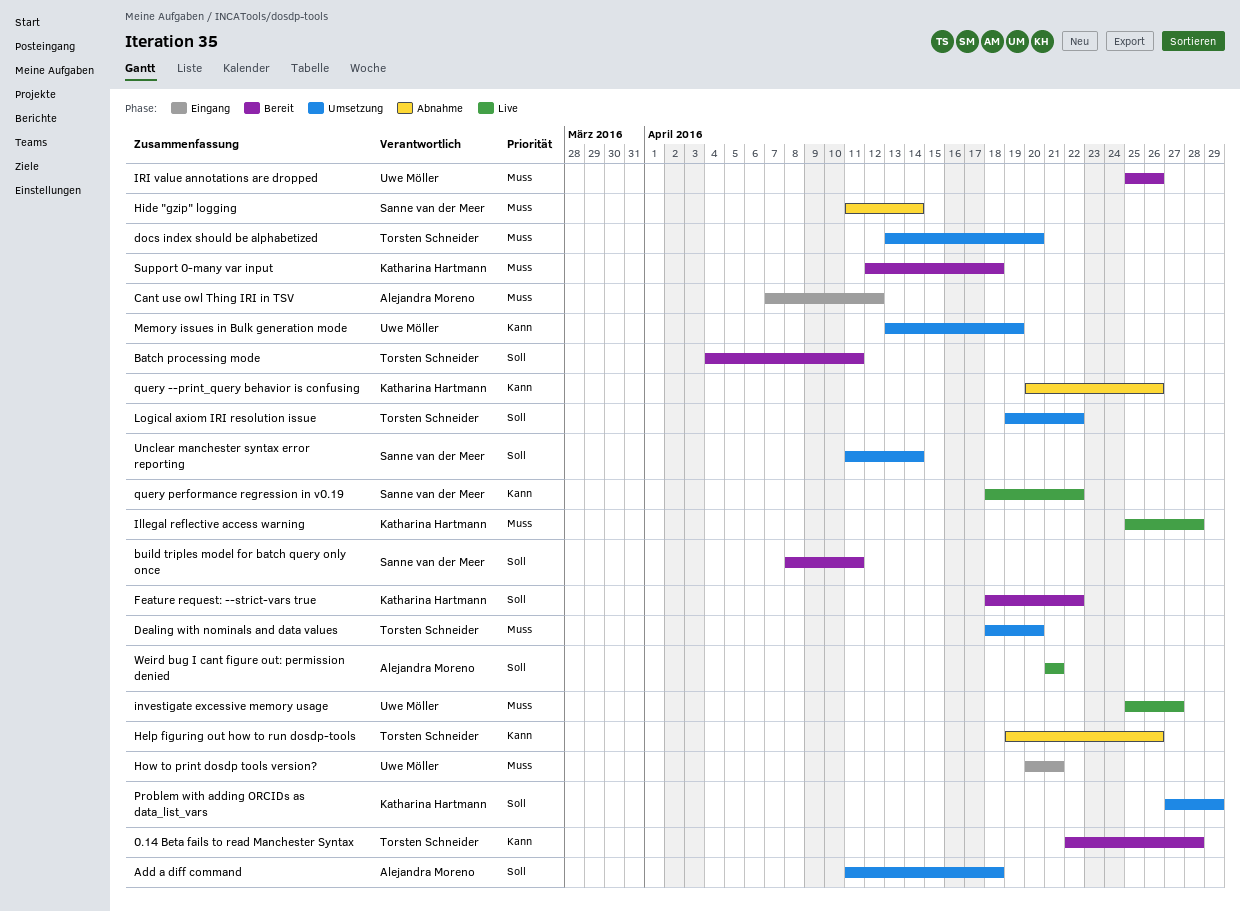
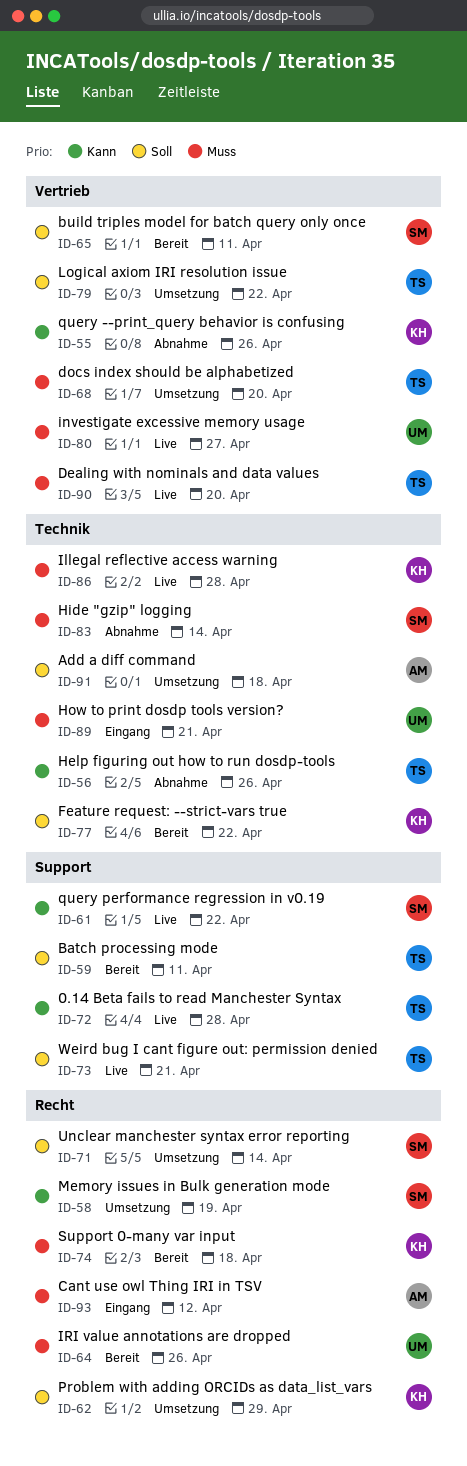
0.14 Beta fails to read Manchester Syntax, status: Bereit -> Live
Dealing with nominals and data values, status: Umsetzung -> Live
Memory issues in Bulk generation mode, owner: Uwe Möller -> Sanne van der Meer
Weird bug I cant figure out: permission denied, owner: Alejandra Moreno -> Torsten Schneider

